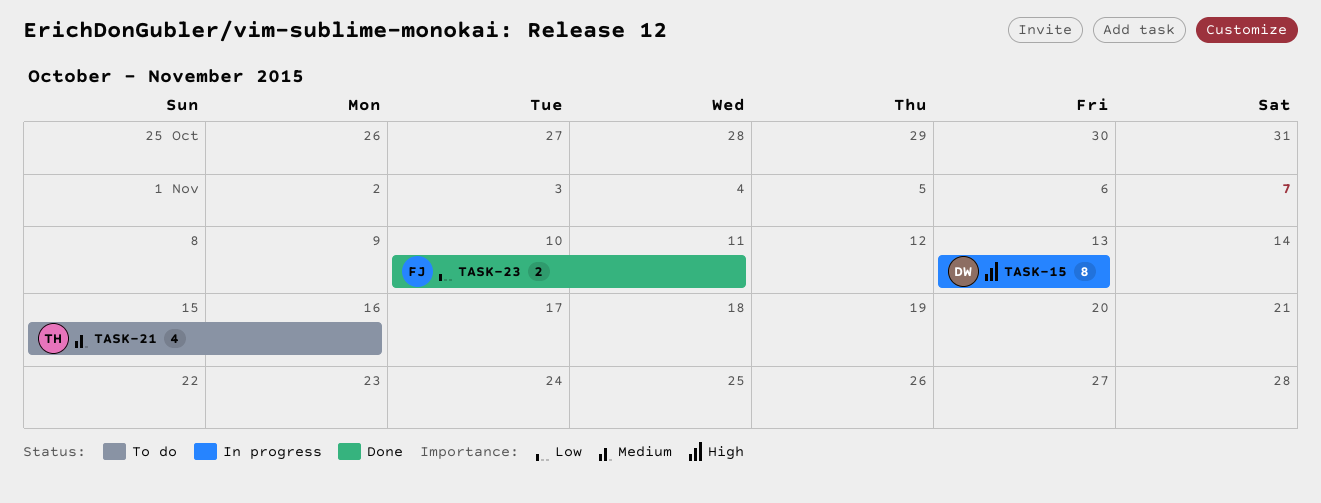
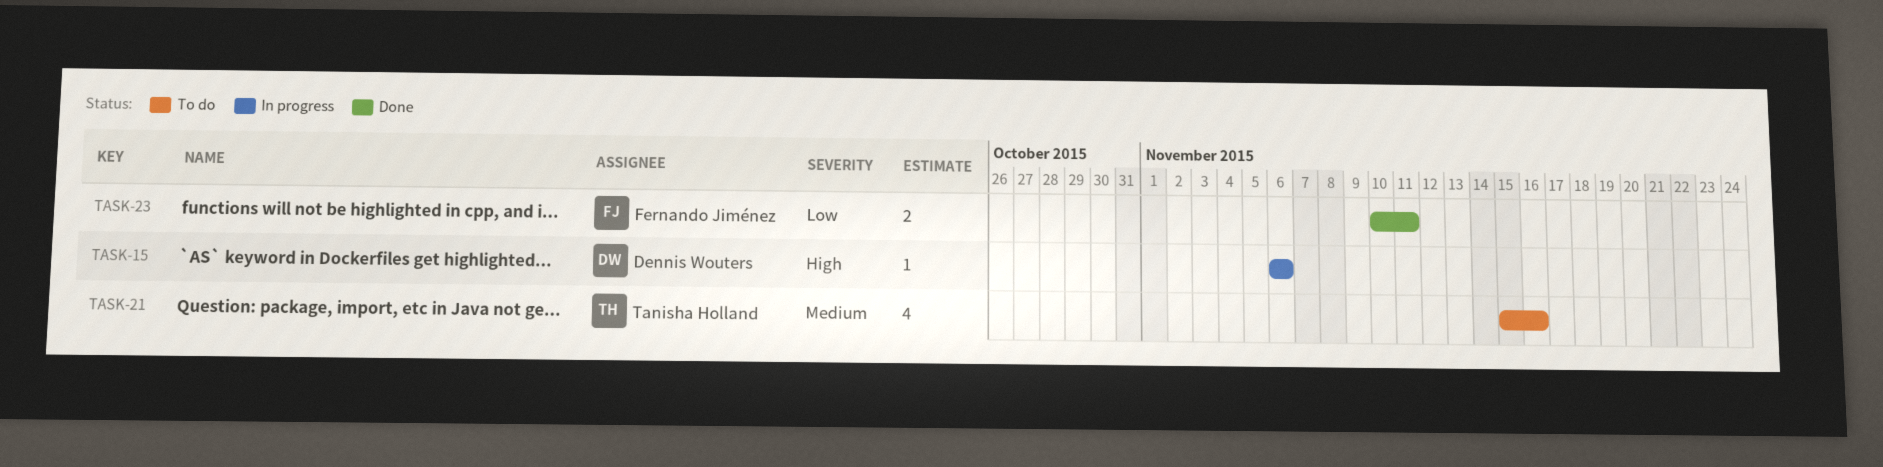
TASK-15, estimate: 8 -> 1
TASK-15, start: Nov 13 -> Nov 6
TASK-15, due: Nov 13 -> Nov 6

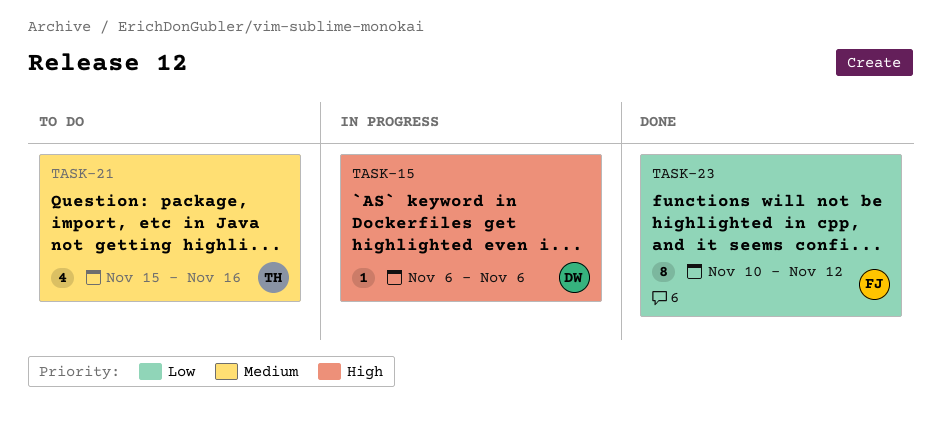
TASK-23, estimate: 2 -> 8
TASK-23, due: Nov 11 -> Nov 12

